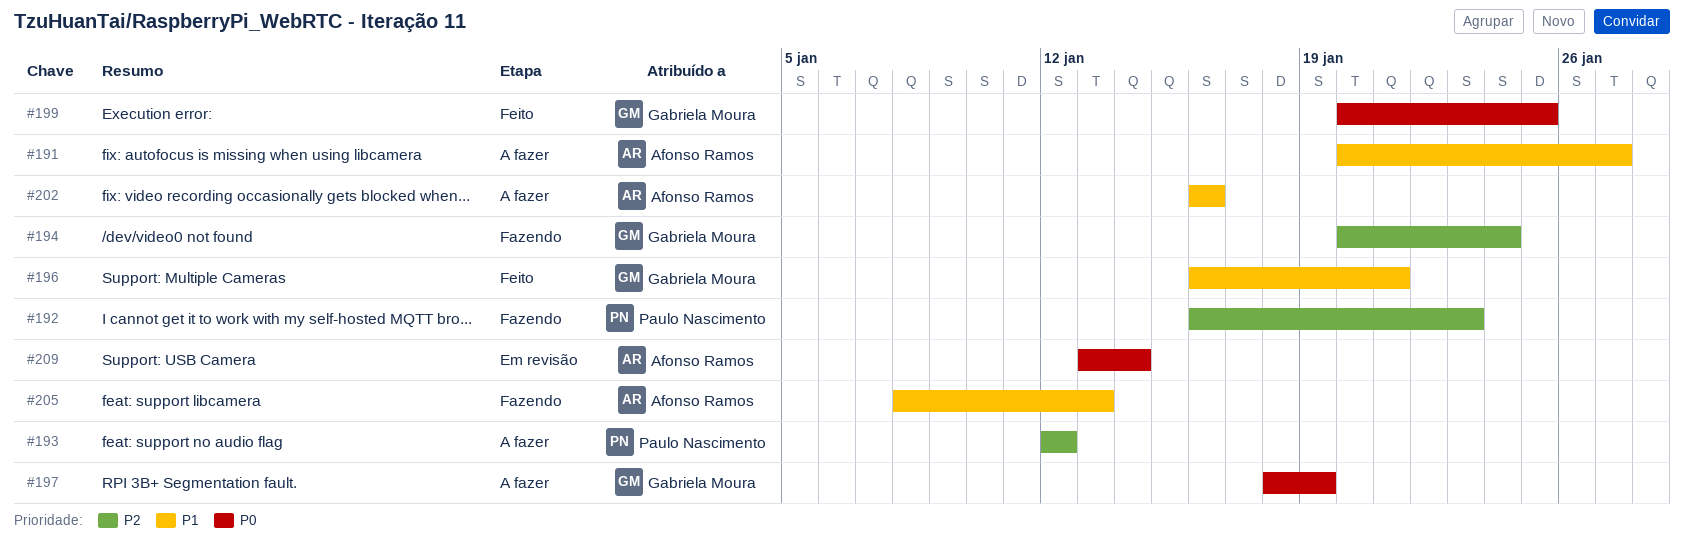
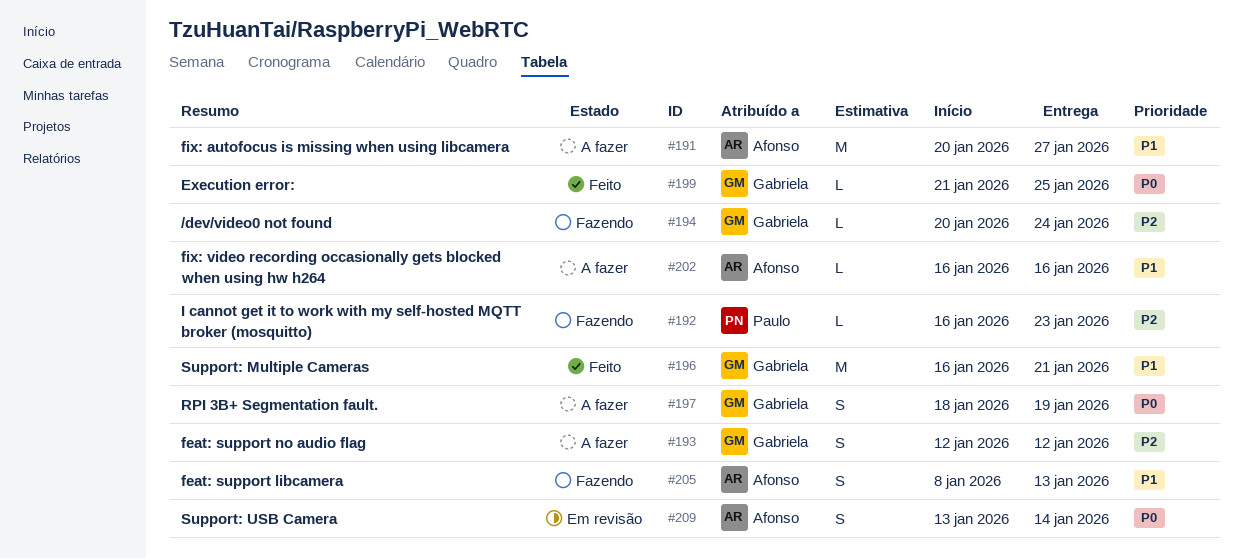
#193, owner: Paulo Nascimento -> Gabriela Moura
#199, start: Jan 20 -> Jan 21

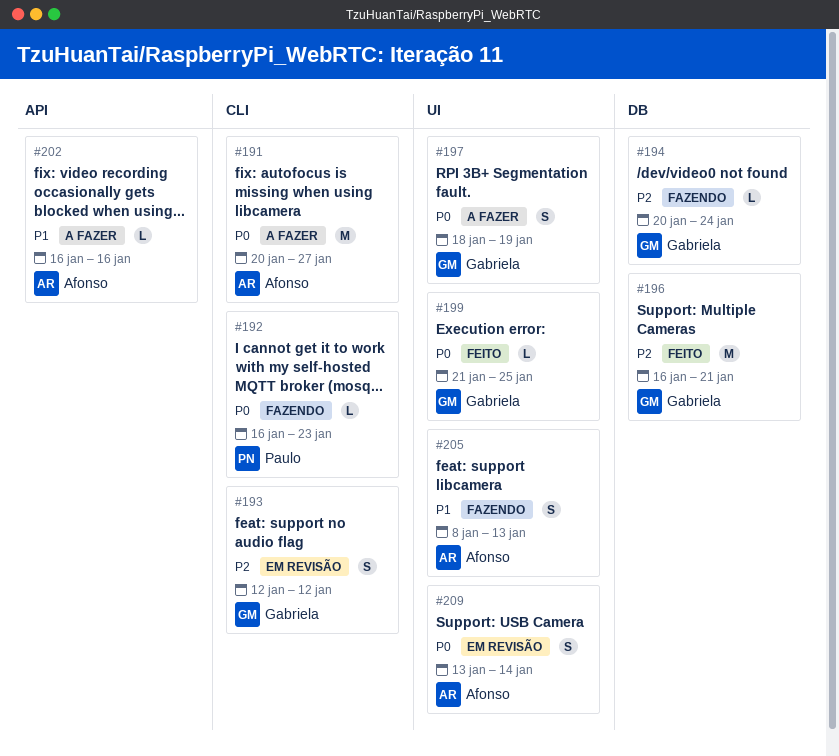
#191, priority: P1 -> P0
#192, priority: P2 -> P0
#193, status: A fazer -> Em revisão
#196, priority: P1 -> P2

